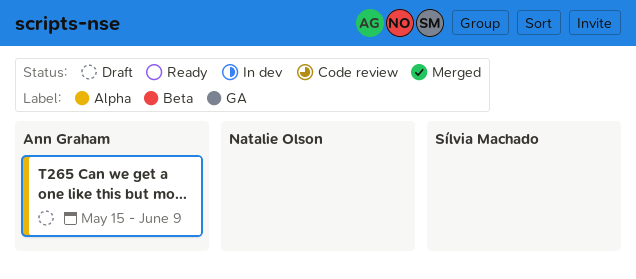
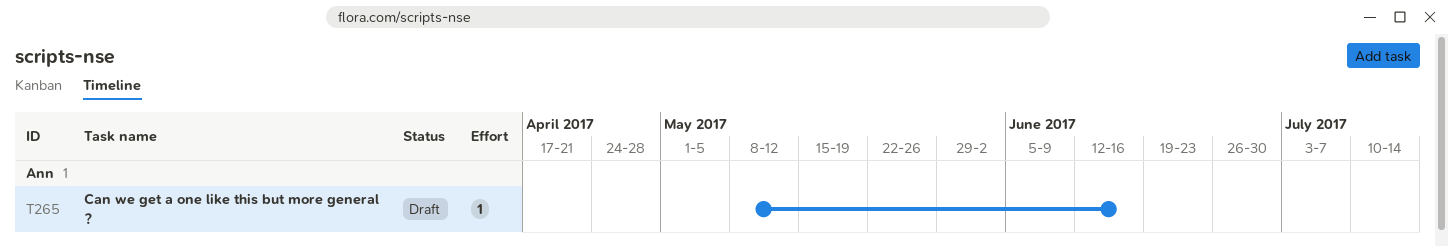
T265, start: May 15 -> May 8
T265, due: Jun 9 -> Jun 16

